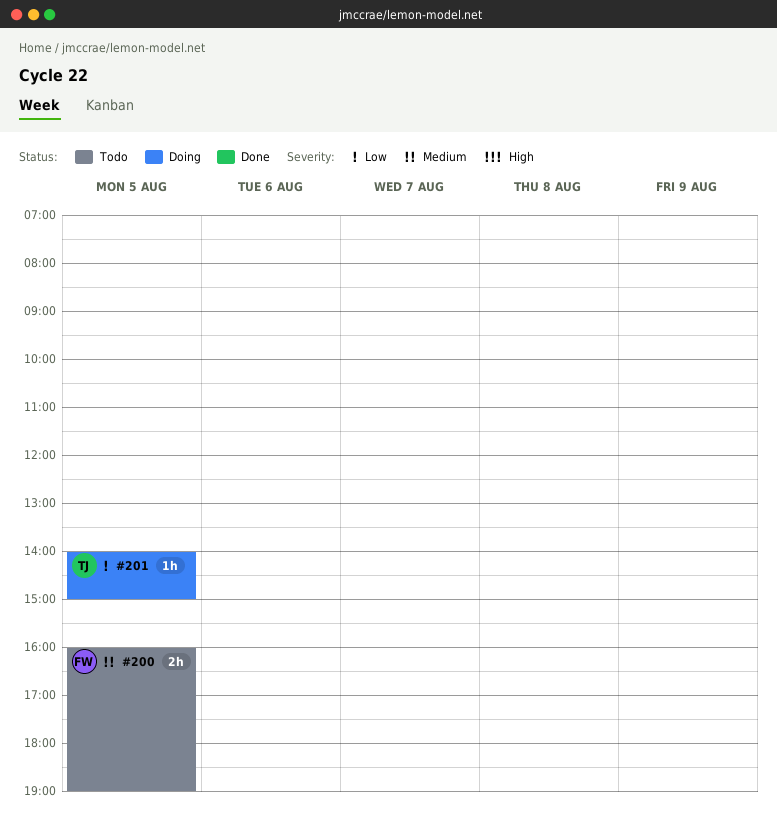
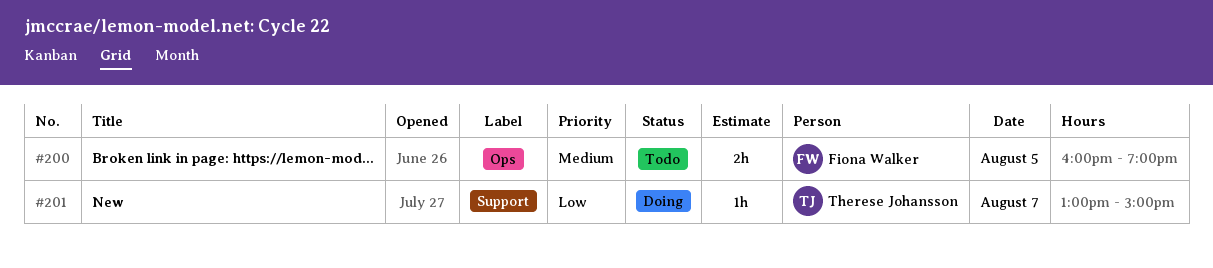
#201, day: Aug 5 -> Aug 7
#201, begins: 14:00 -> 13:00

